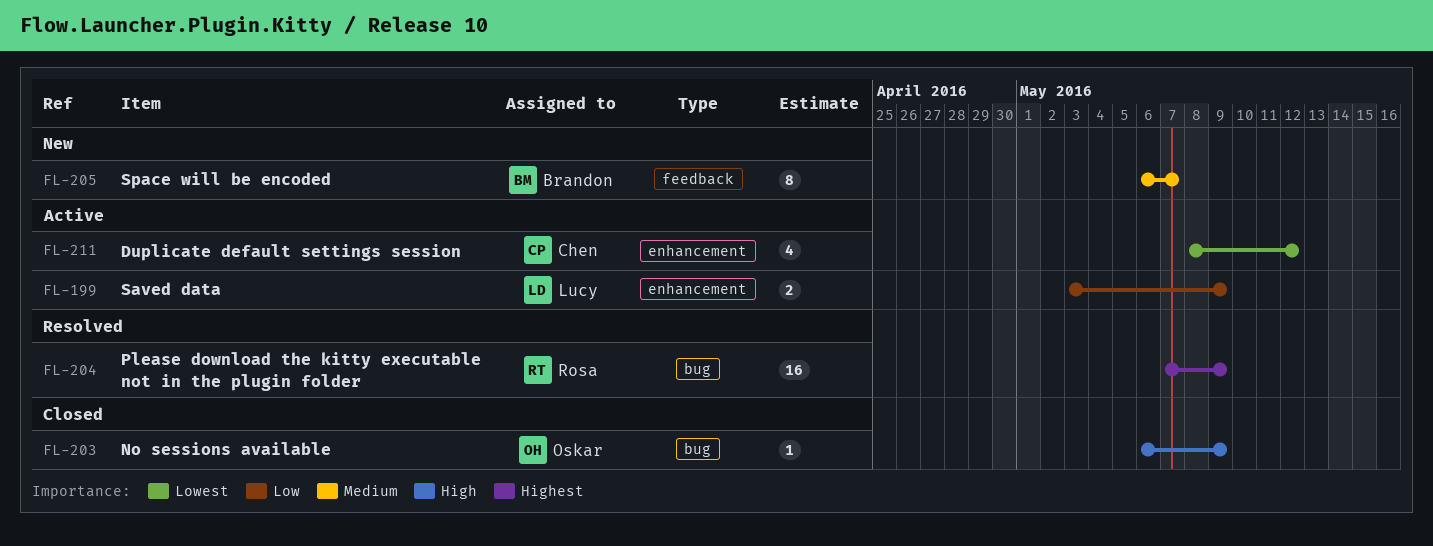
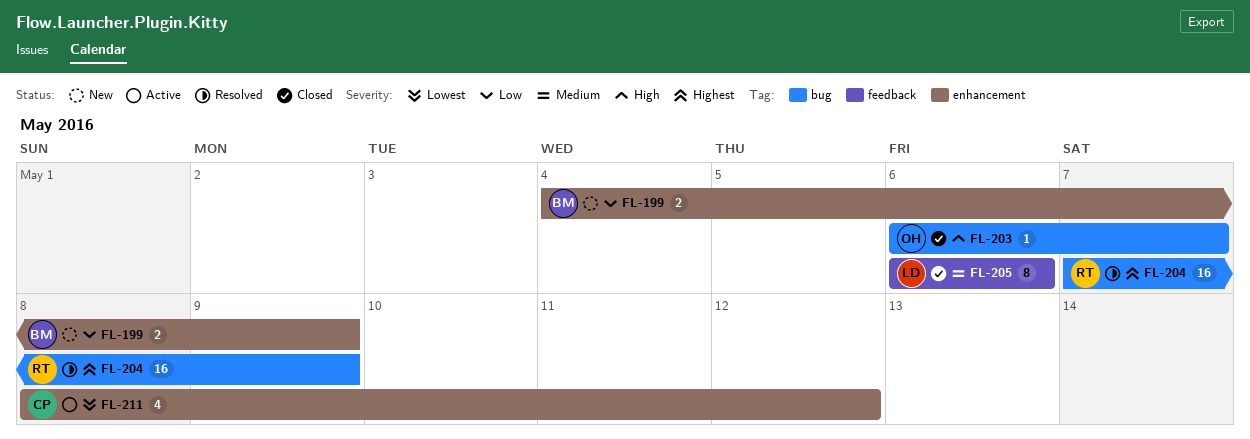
FL-199, status: Active -> New
FL-199, owner: Lucy -> Brandon
FL-199, start: May 3 -> May 4
FL-203, due: May 9 -> May 7
FL-205, status: New -> Closed
FL-205, owner: Brandon -> Lucy
FL-205, due: May 7 -> May 6

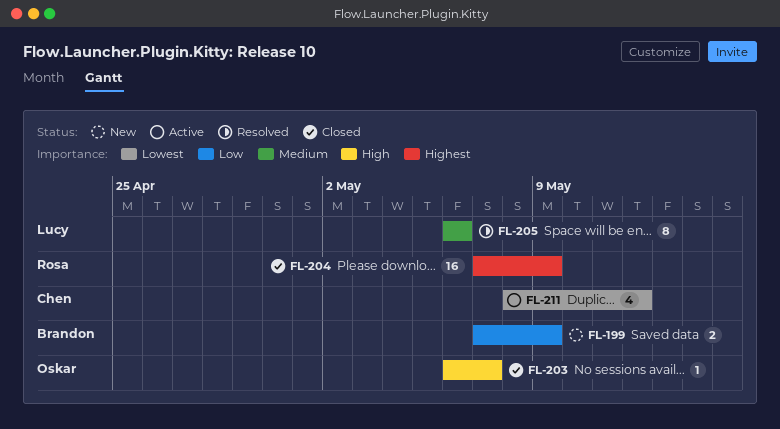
FL-199, start: May 4 -> May 7
FL-204, status: Resolved -> Closed
FL-205, status: Closed -> Resolved

